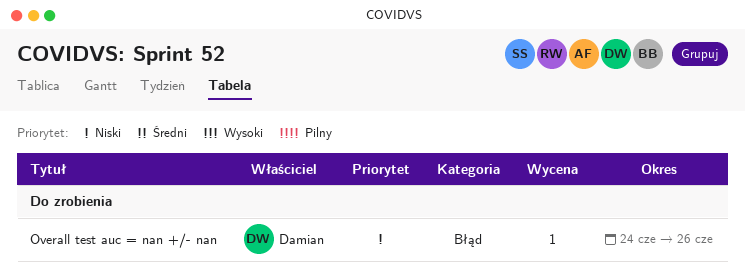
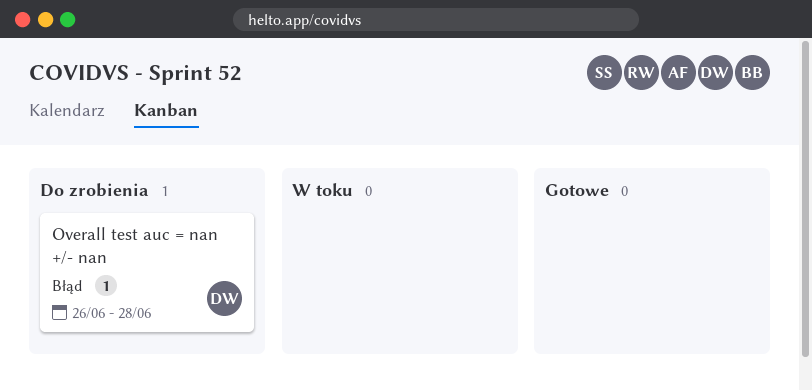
Overall test auc = nan +/- nan, start: Jun 24 -> Jun 26
Overall test auc = nan +/- nan, due: Jun 26 -> Jun 28

